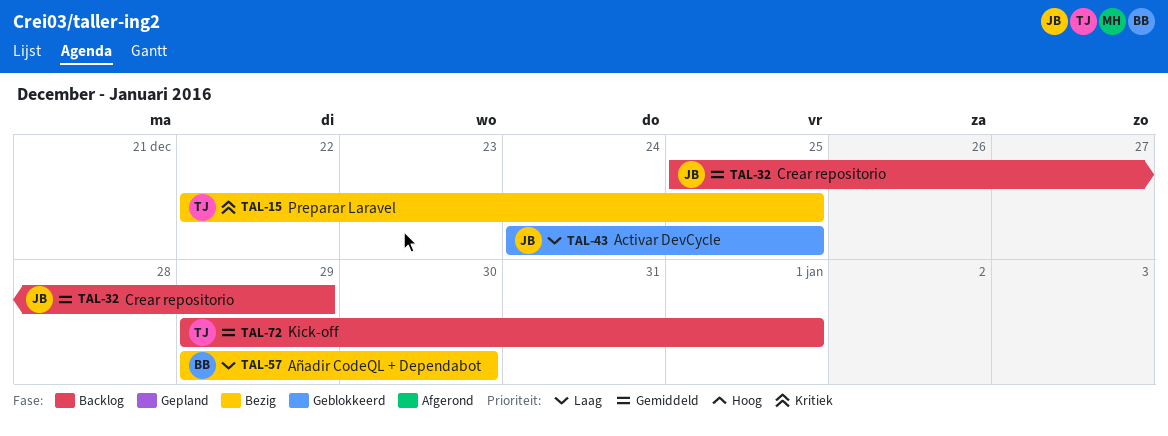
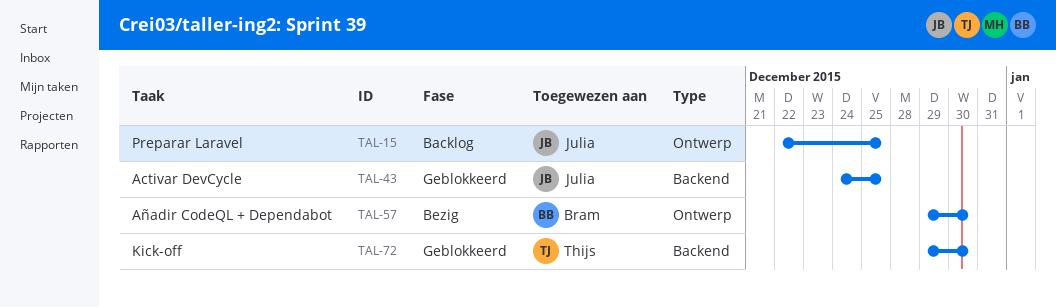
TAL-15, status: Bezig -> Backlog
TAL-15, owner: Thijs -> Julia
TAL-32: present -> none
TAL-72, status: Backlog -> Geblokkeerd
TAL-72, due: Jan 1 -> Dec 30

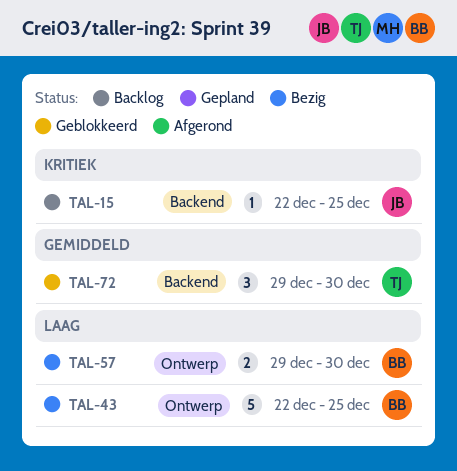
TAL-15, label: Ontwerp -> Backend
TAL-43, status: Geblokkeerd -> Bezig
TAL-43, owner: Julia -> Bram
TAL-43, label: Backend -> Ontwerp
TAL-43, start: Dec 24 -> Dec 22

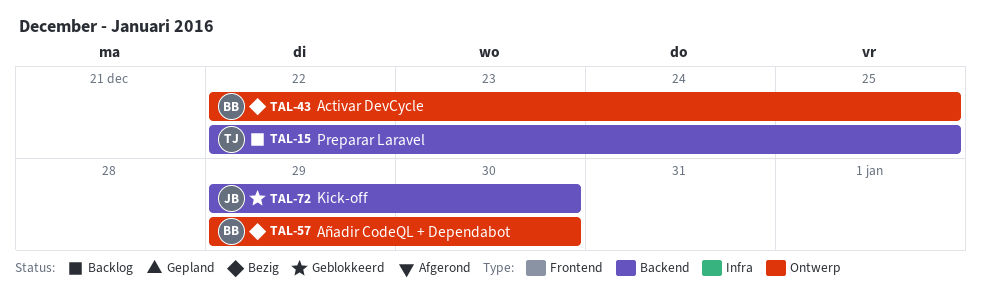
TAL-15, owner: JB -> TJ
TAL-72, owner: TJ -> JB

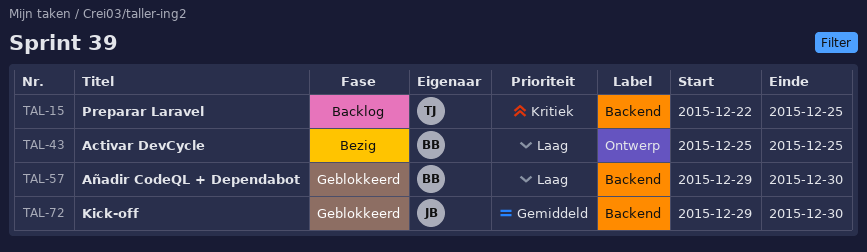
TAL-43, start: Dec 22 -> Dec 25
TAL-57, status: Bezig -> Geblokkeerd
TAL-57, label: Ontwerp -> Backend

